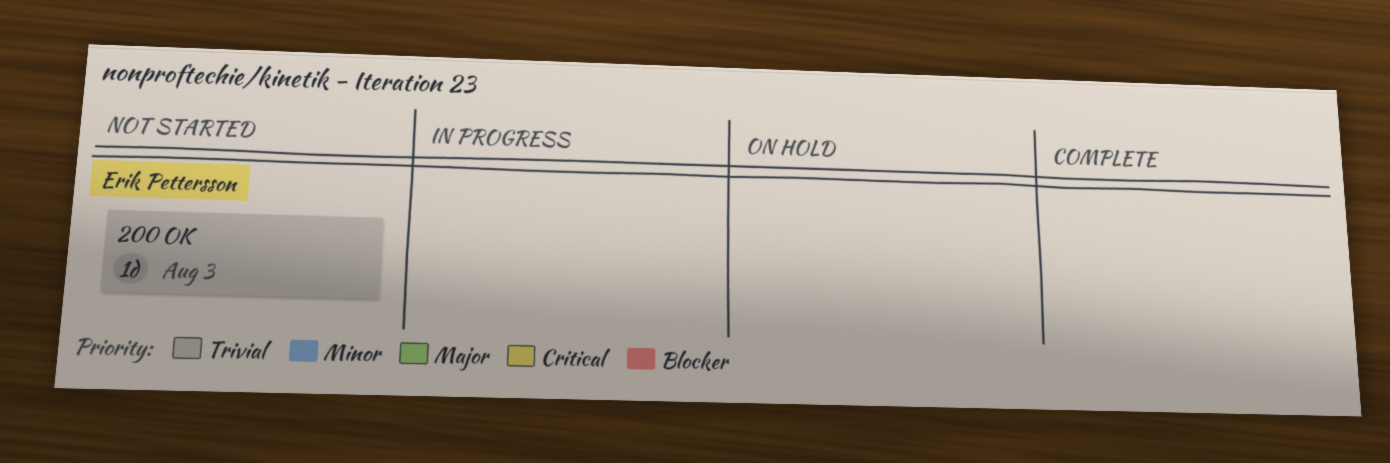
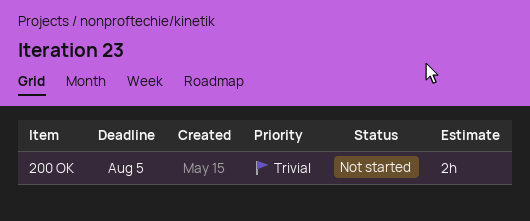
200 OK, estimate: 1d -> 2h
200 OK, due: Aug 3 -> Aug 5

